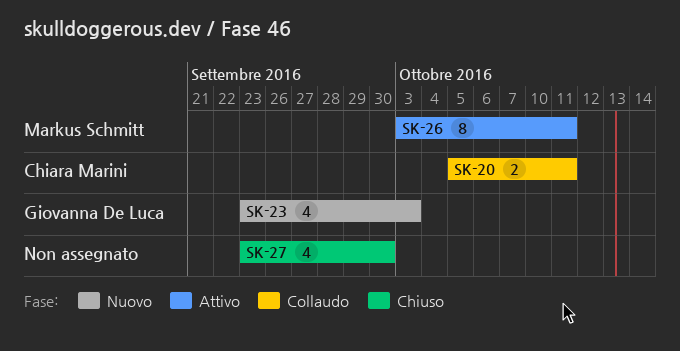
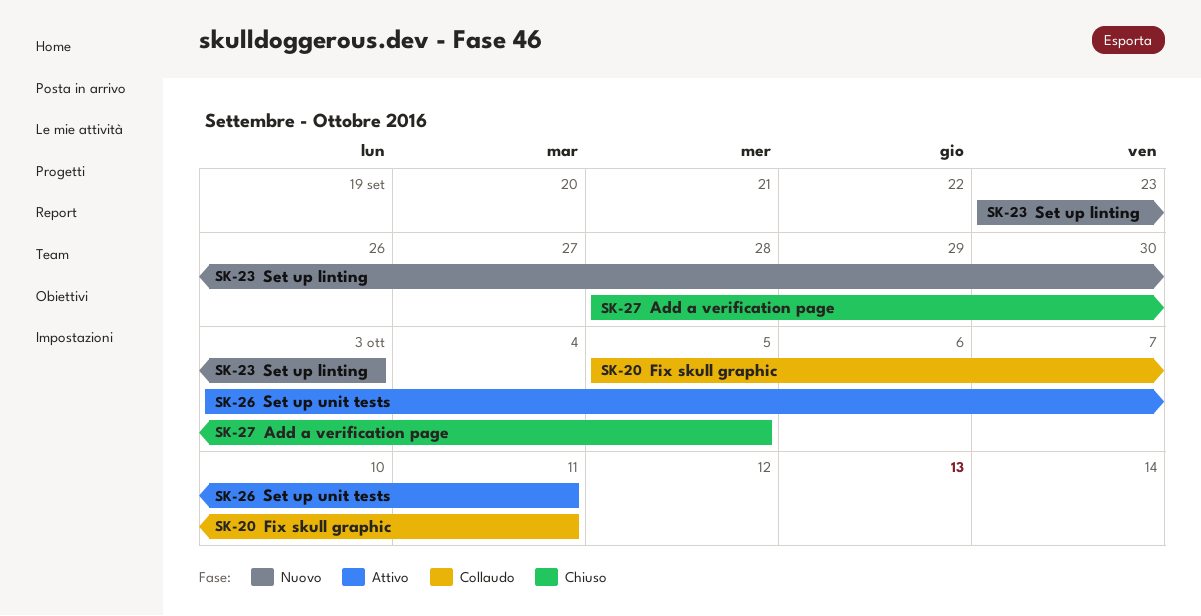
SK-27, start: Sep 23 -> Sep 28
SK-27, due: Sep 30 -> Oct 5

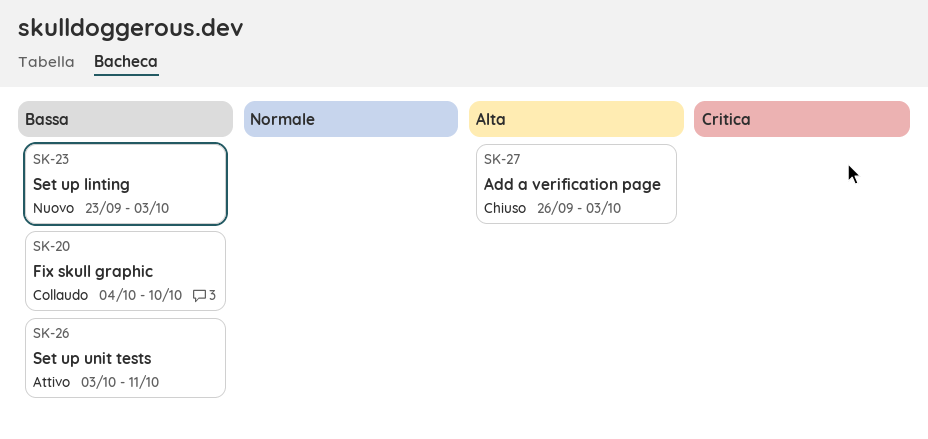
SK-20, start: Oct 5 -> Oct 4
SK-20, due: Oct 11 -> Oct 10
SK-27, start: Sep 28 -> Sep 26
SK-27, due: Oct 5 -> Oct 3

